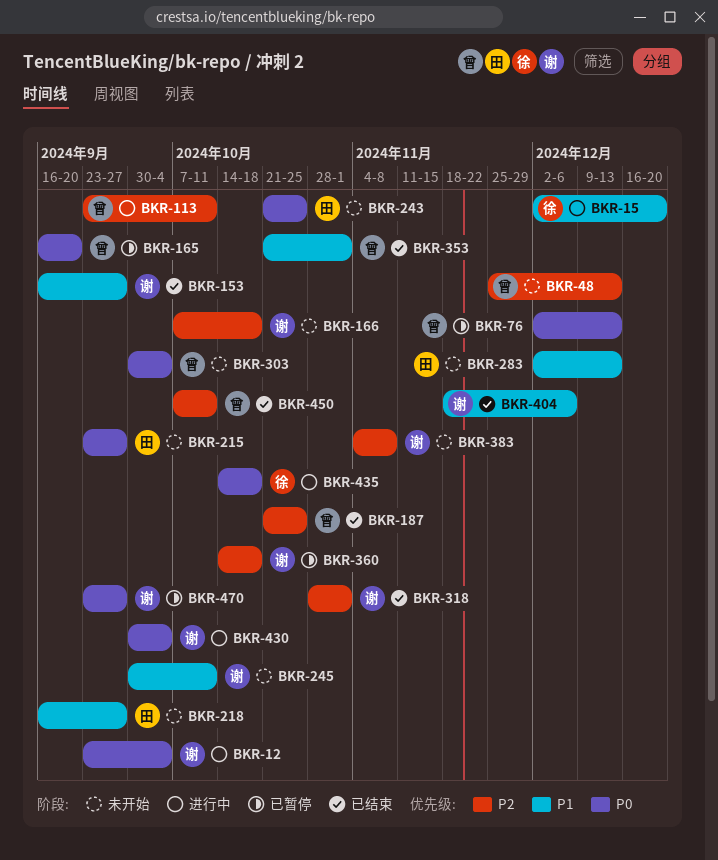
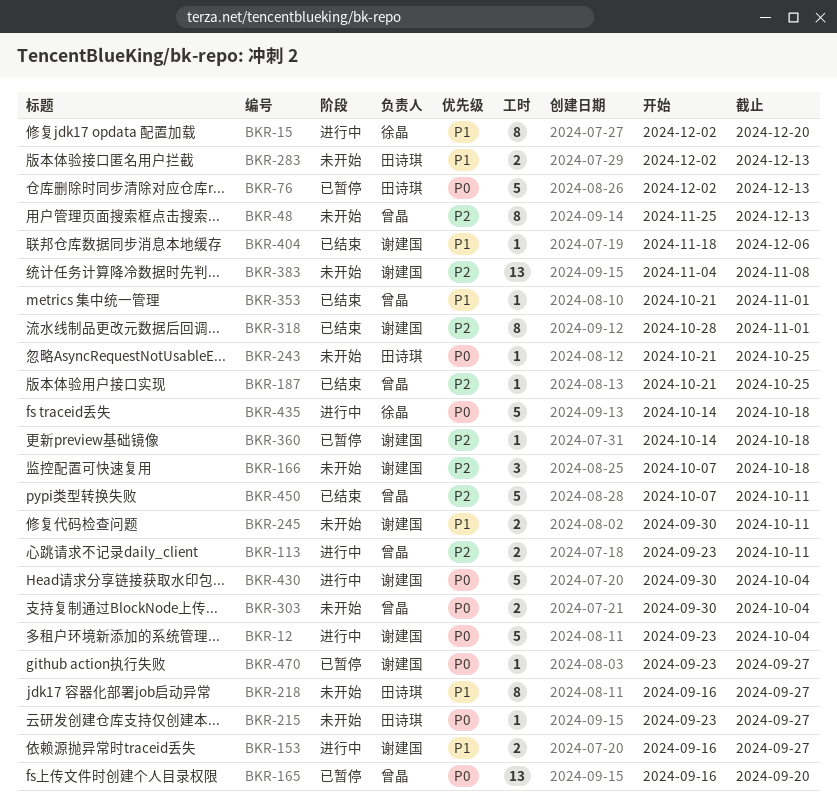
BKR-76, owner: 曾晶 -> 田诗琪
BKR-153, status: 已结束 -> 进行中

